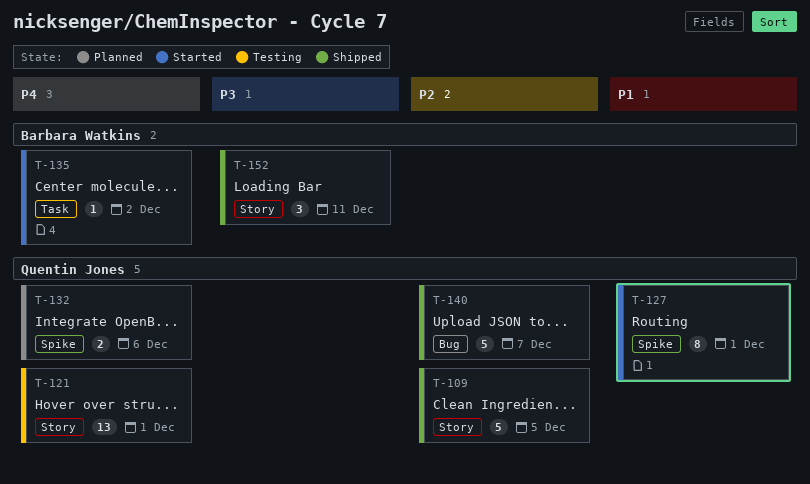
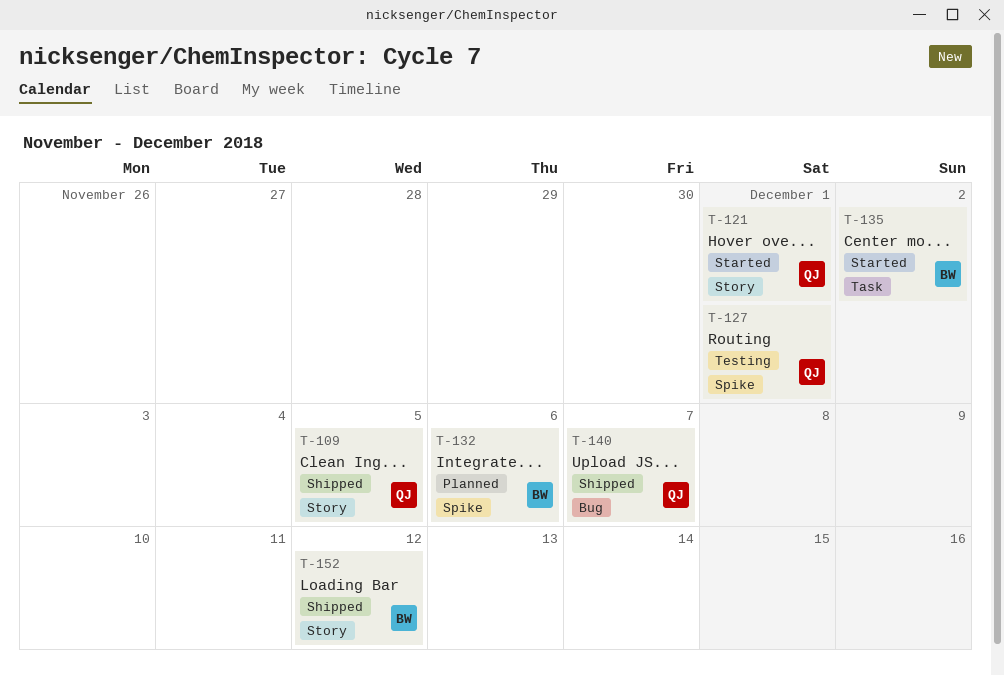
T-121, status: Testing -> Started
T-127, status: Started -> Testing
T-132, owner: Quentin Jones -> Barbara Watkins
T-152, due: Dec 11 -> Dec 12

